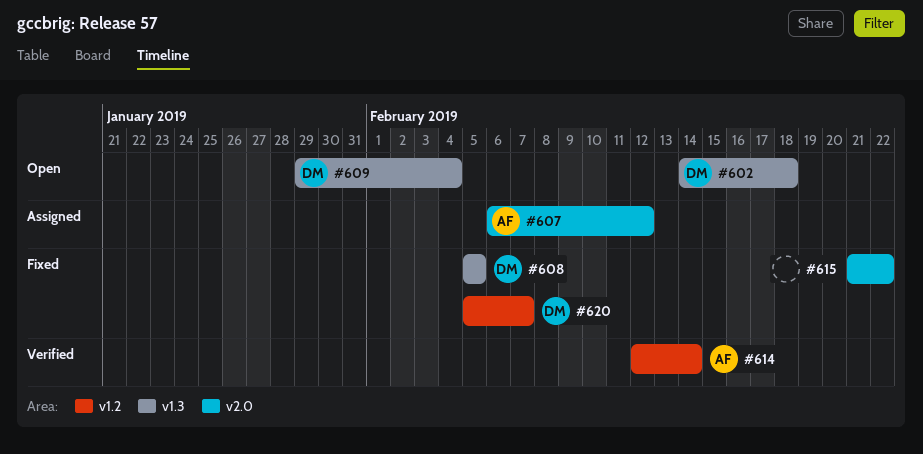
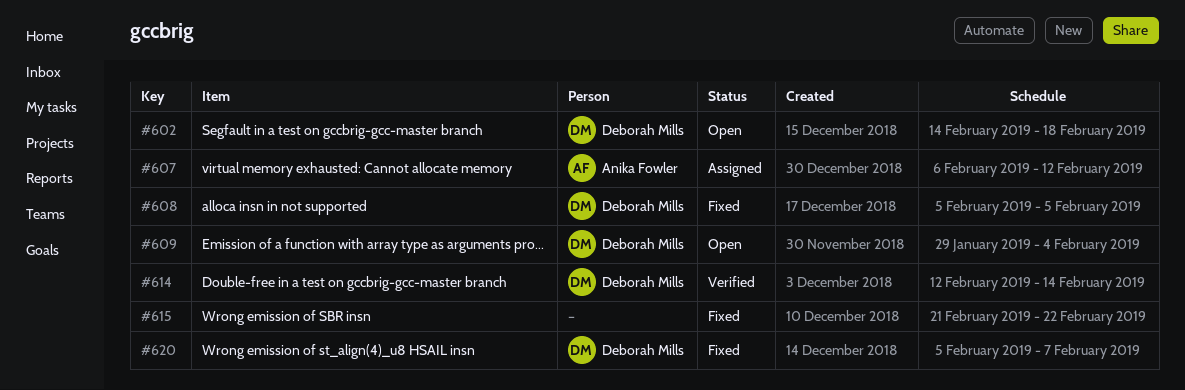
#614, owner: Anika Fowler -> Deborah Mills

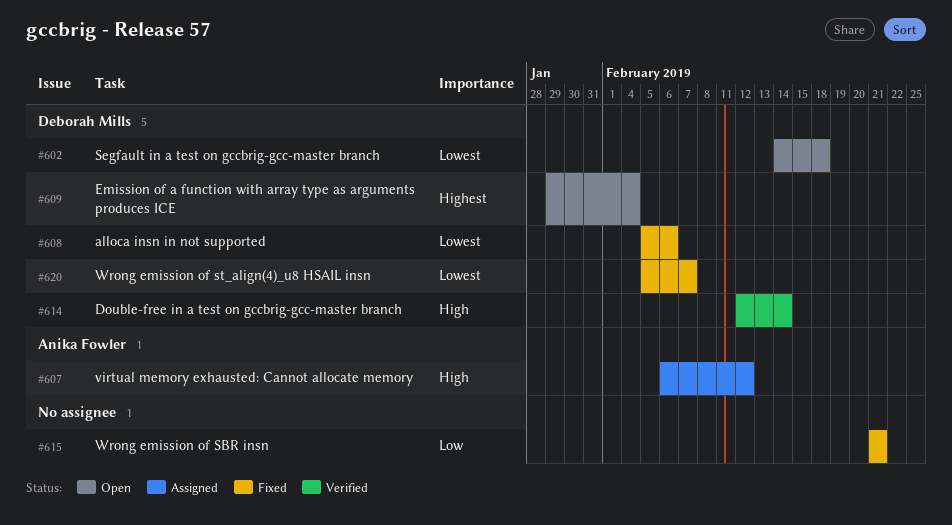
#608, due: Feb 5 -> Feb 6
#615, due: Feb 22 -> Feb 21

